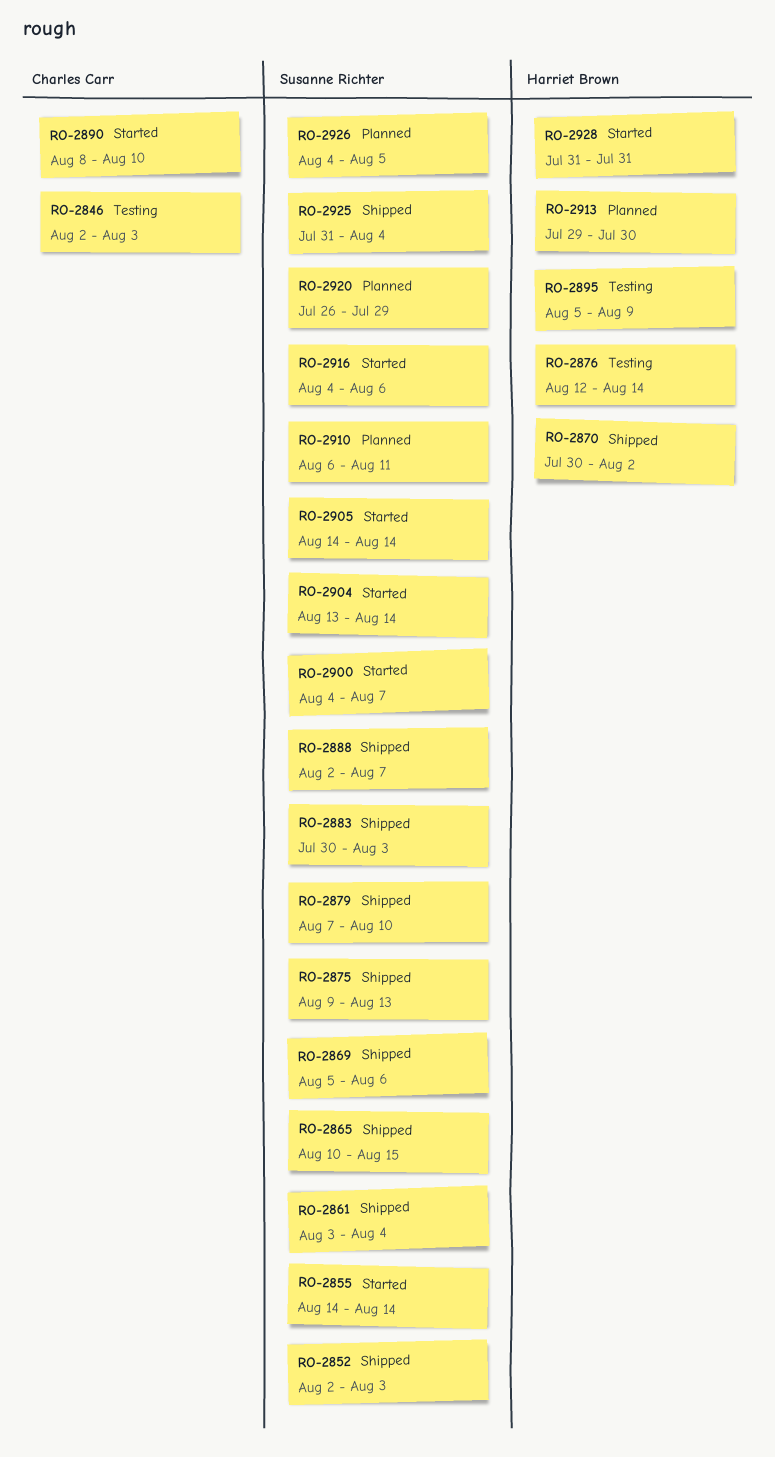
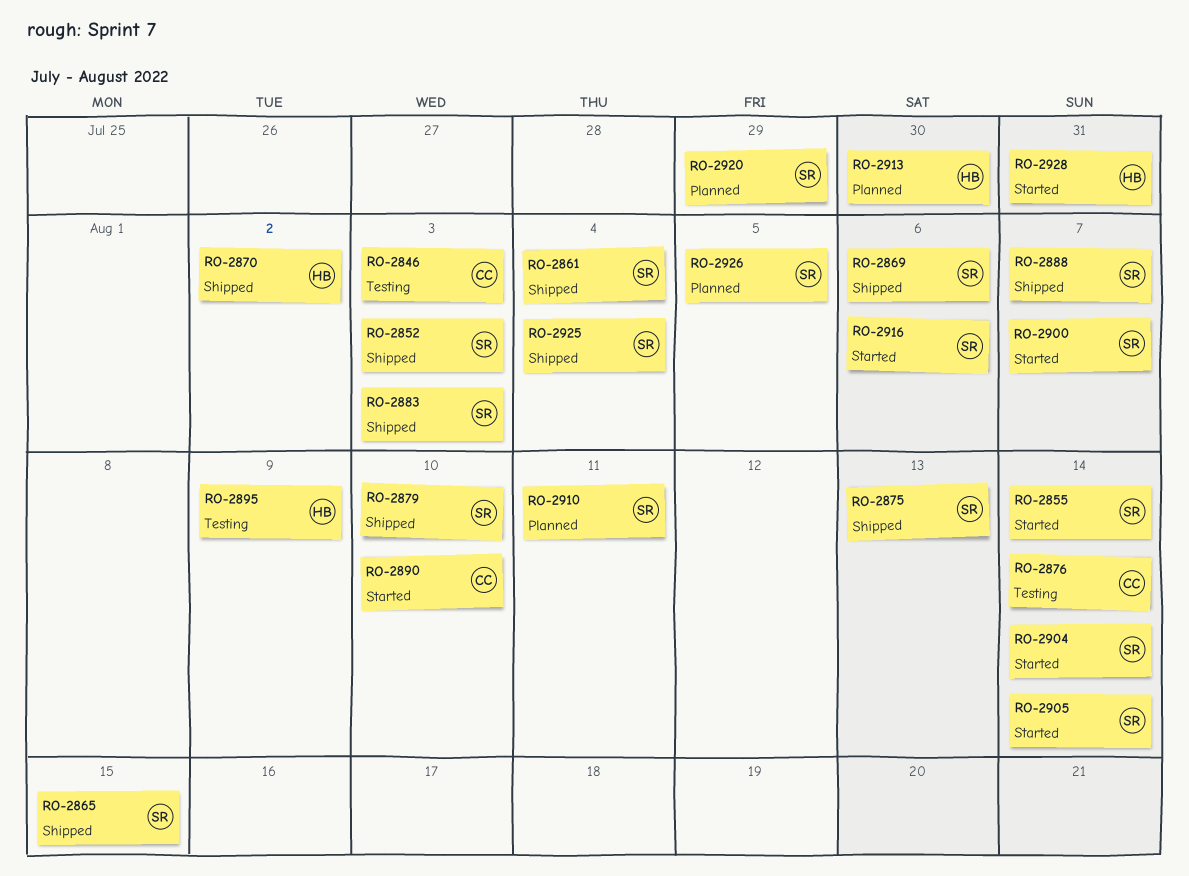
RO-2876, owner: Harriet Brown -> Charles Carr

